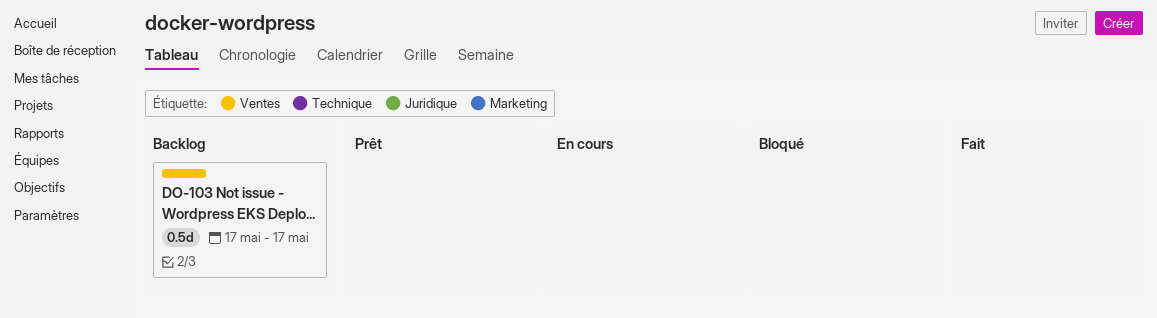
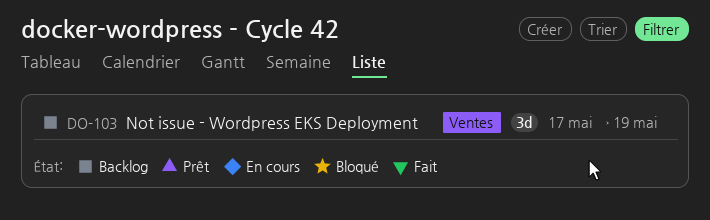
DO-103, estimate: 0.5d -> 3d
DO-103, due: May 17 -> May 19

